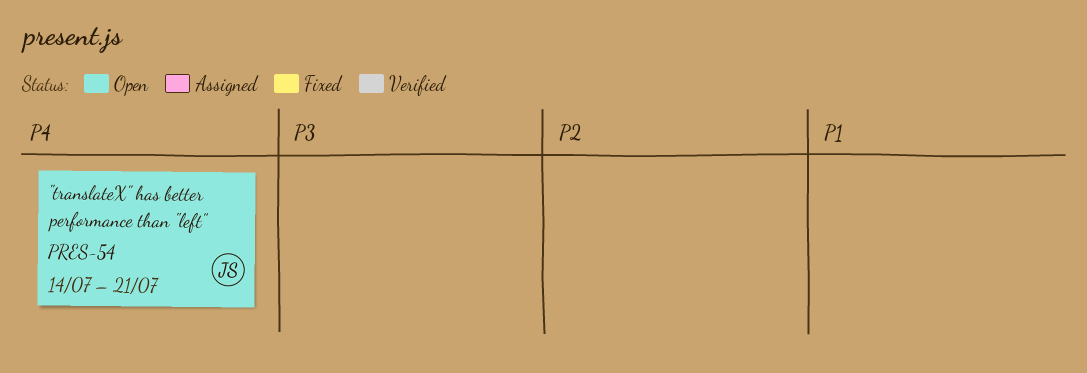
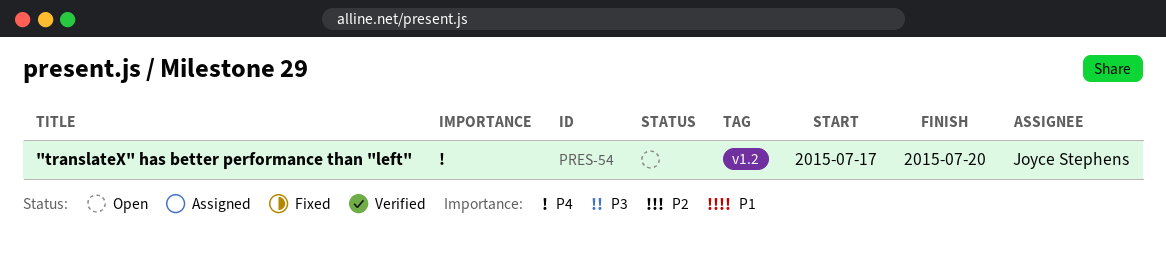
PRES-54, start: Jul 14 -> Jul 17
PRES-54, due: Jul 21 -> Jul 20

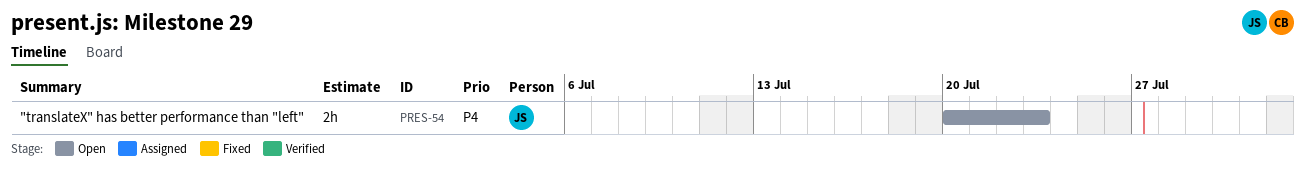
PRES-54, start: Jul 17 -> Jul 20
PRES-54, due: Jul 20 -> Jul 23

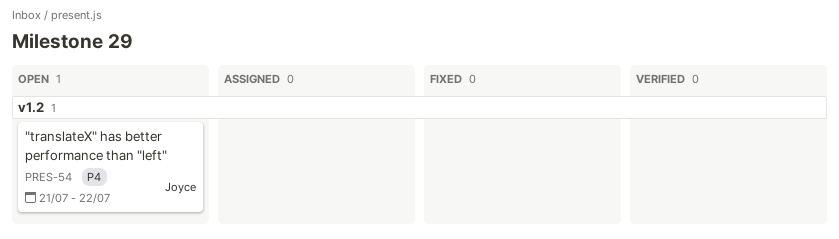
PRES-54, start: Jul 20 -> Jul 21
PRES-54, due: Jul 23 -> Jul 22

